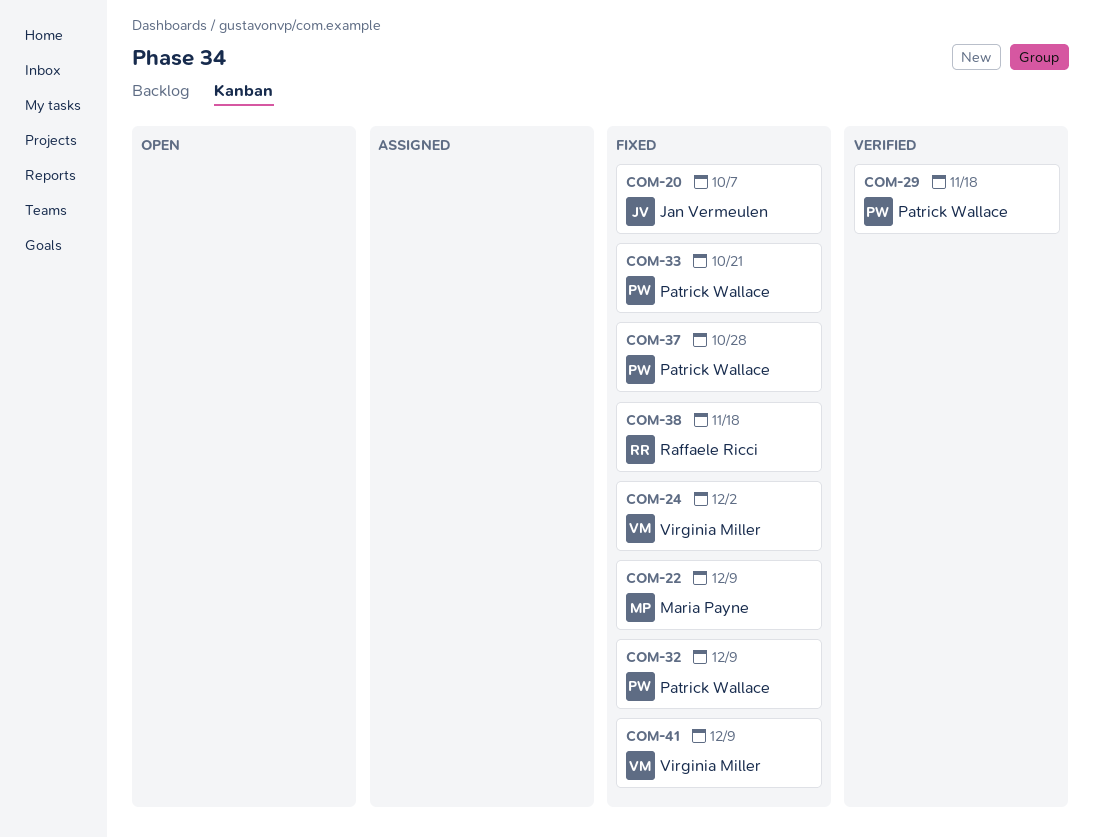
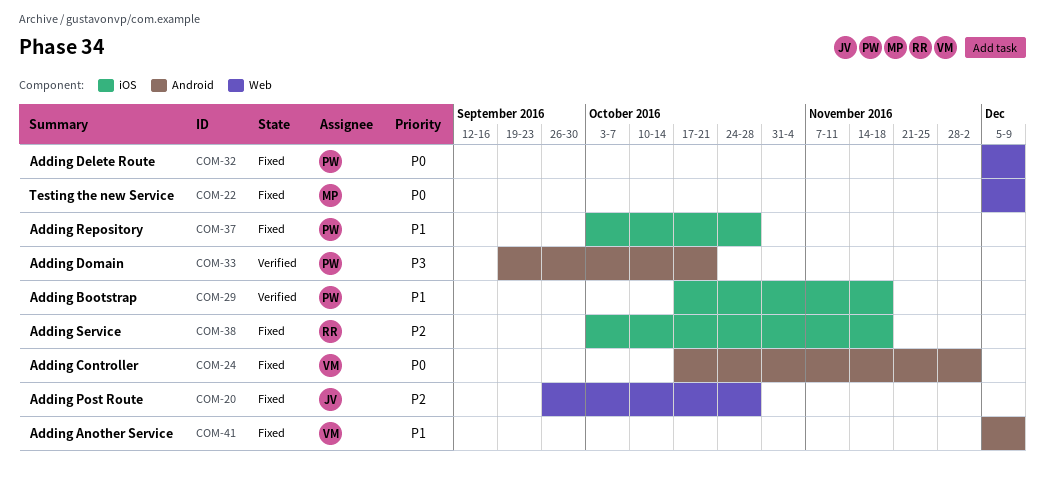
COM-20, due: Oct 7 -> Oct 28
COM-33, status: Fixed -> Verified

